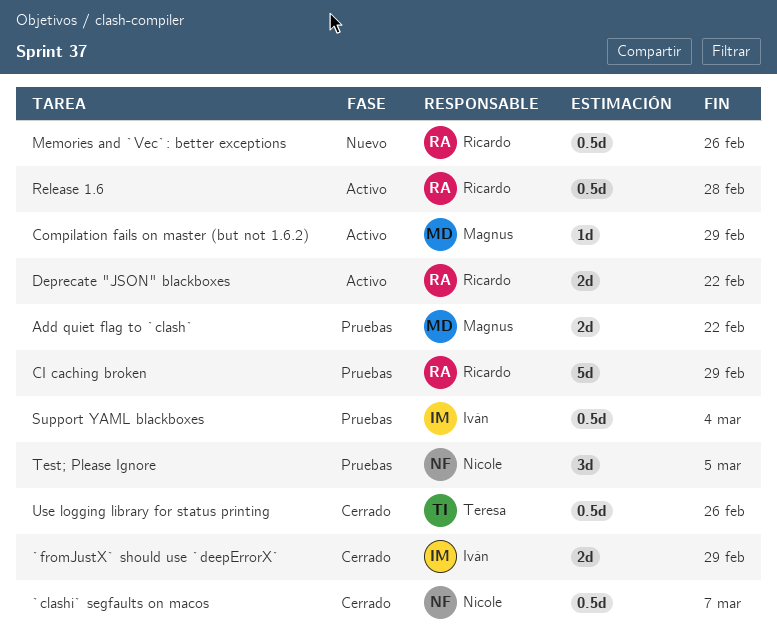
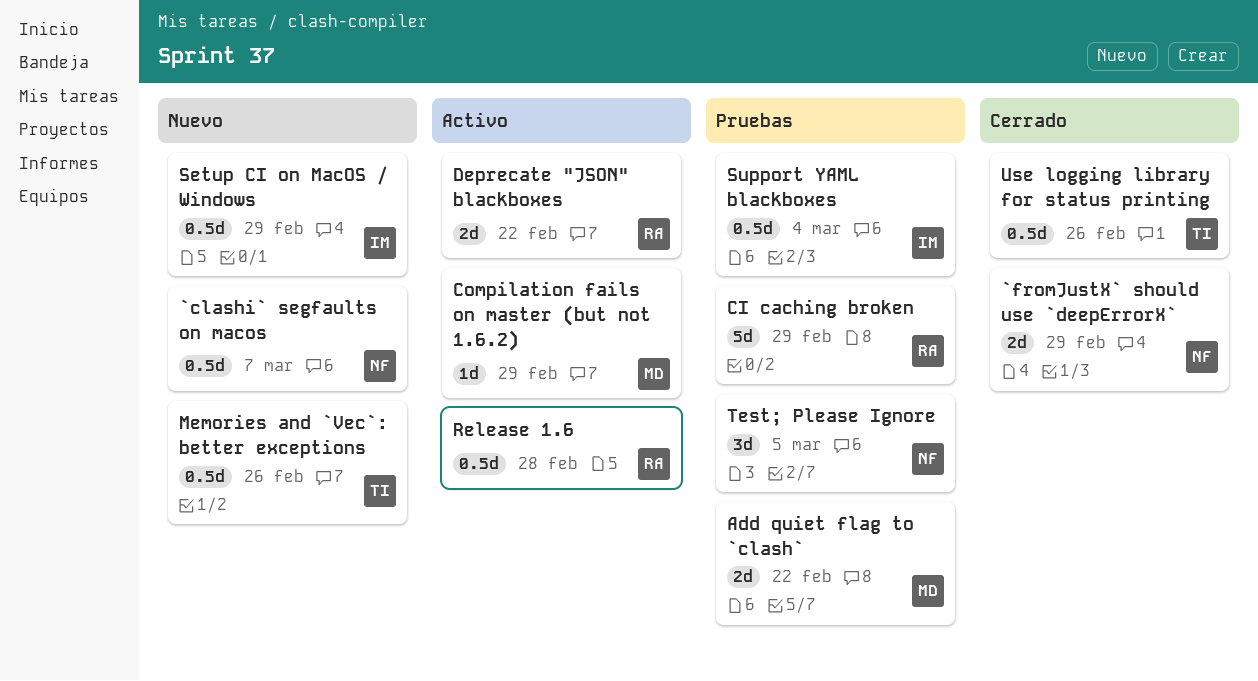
`clashi` segfaults on macos, status: Cerrado -> Nuevo
`fromJustX` should use `deepErrorX`, owner: Iván -> Nicole
Memories and `Vec`: better exceptions, owner: Ricardo -> Teresa
Setup CI on MacOS / Windows: none -> present

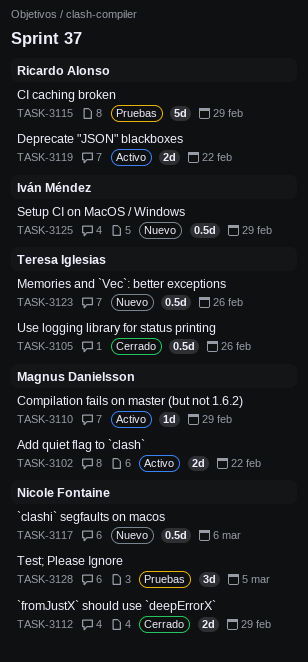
`clashi` segfaults on macos, due: Mar 7 -> Mar 6
Add quiet flag to `clash`, status: Pruebas -> Activo
Release 1.6: present -> none
Support YAML blackboxes: present -> none

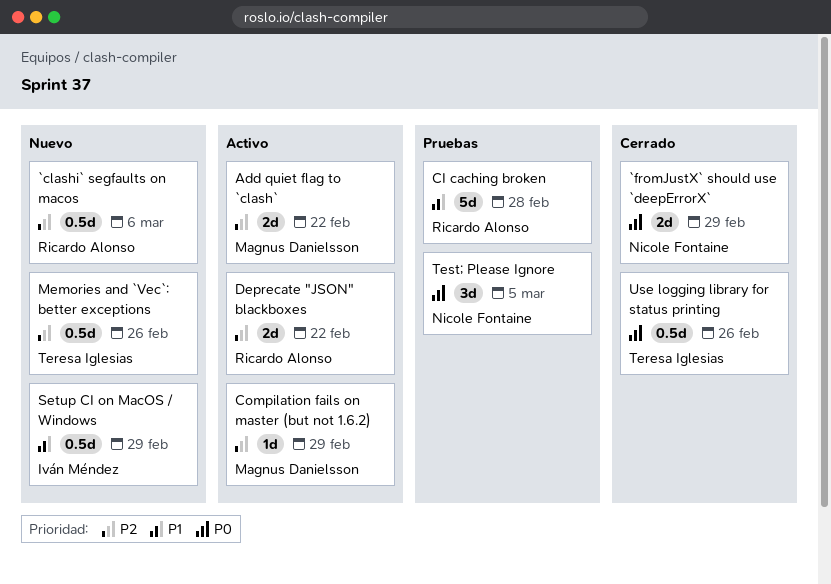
`clashi` segfaults on macos, owner: Nicole Fontaine -> Ricardo Alonso
CI caching broken, due: Feb 29 -> Feb 28

